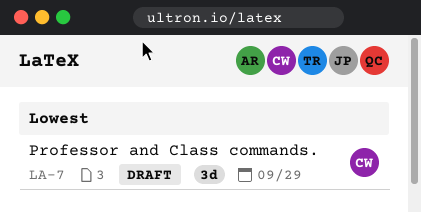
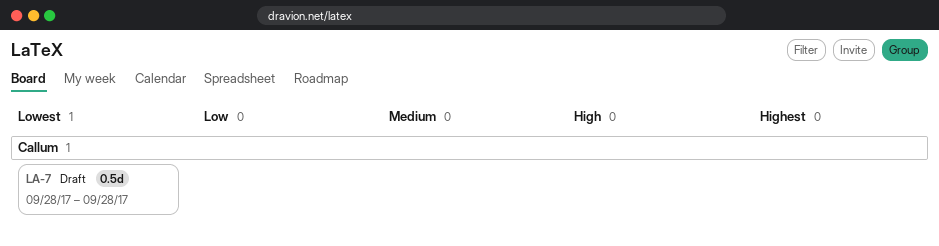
LA-7, estimate: 3d -> 0.5d
LA-7, due: Sep 29 -> Sep 28

